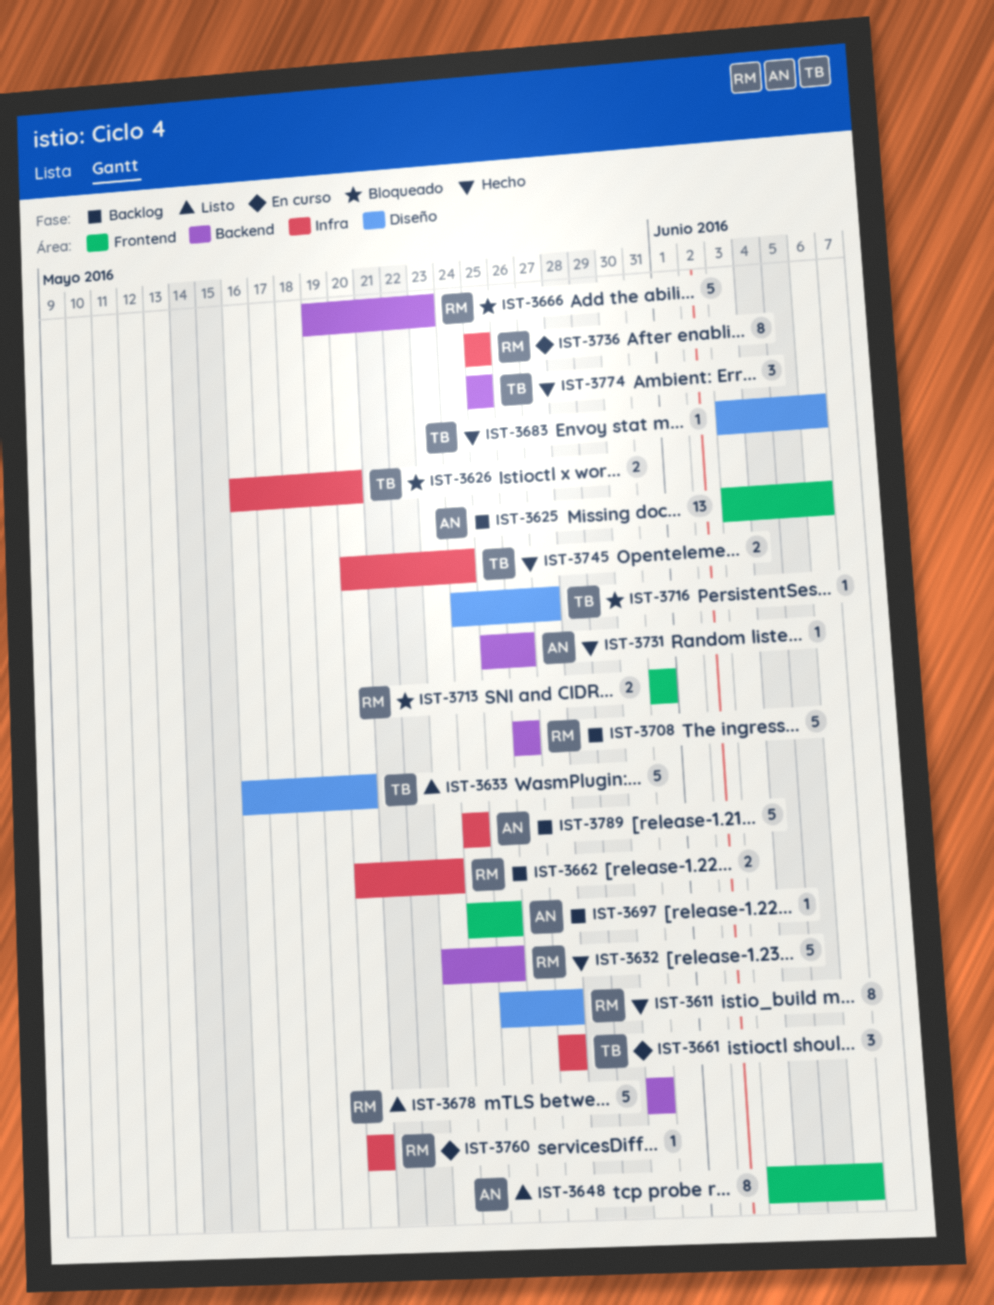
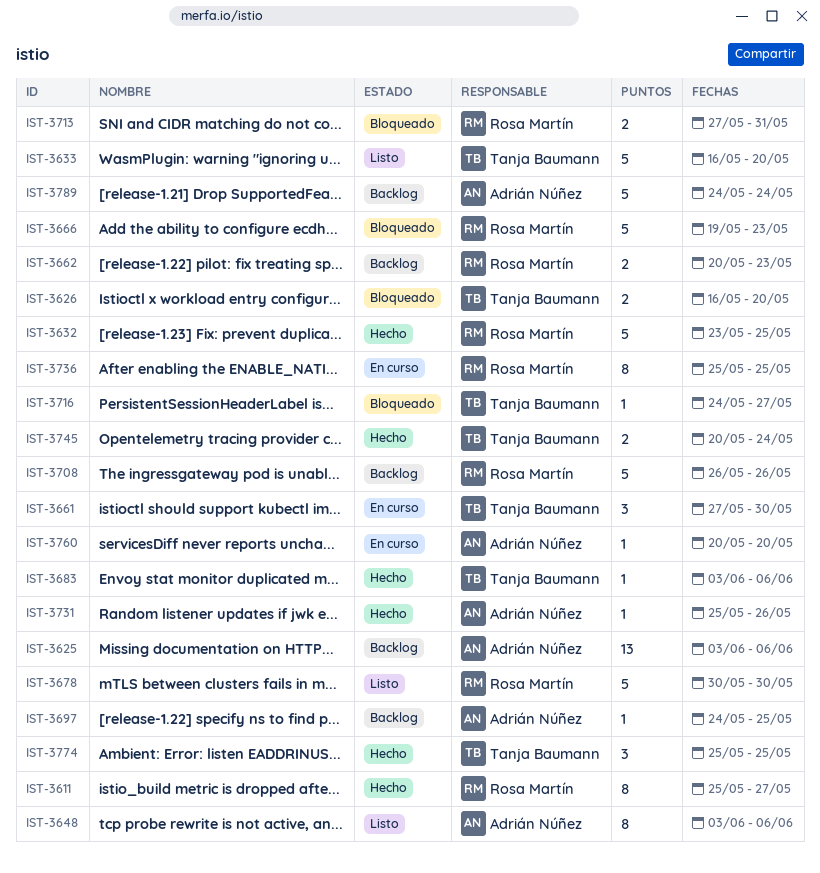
IST-3661, due: May 27 -> May 30
IST-3713, start: May 31 -> May 27
IST-3760, owner: Rosa Martín -> Adrián Núñez

